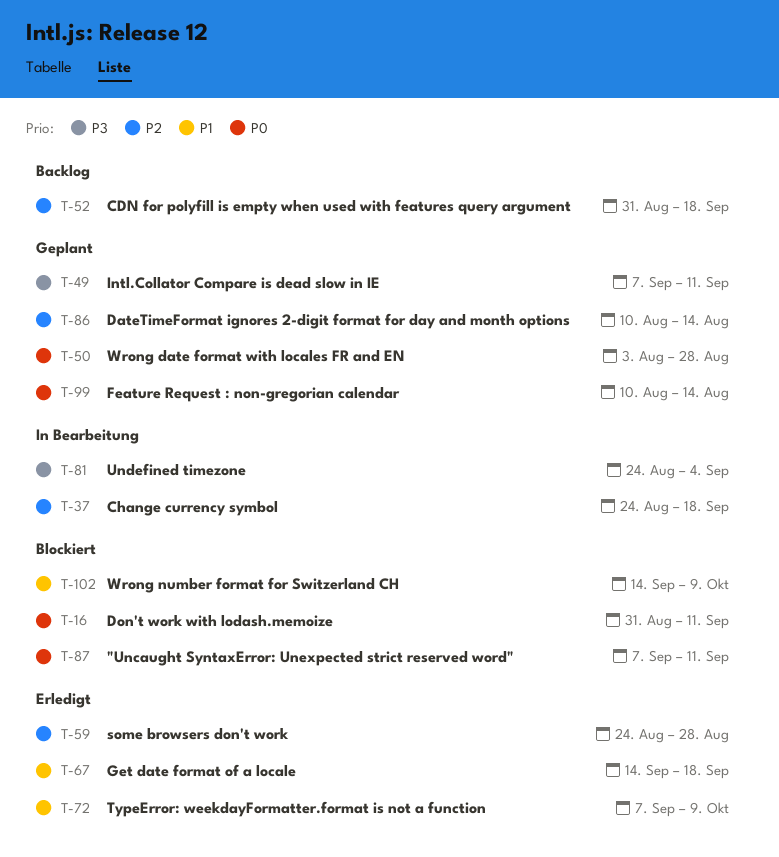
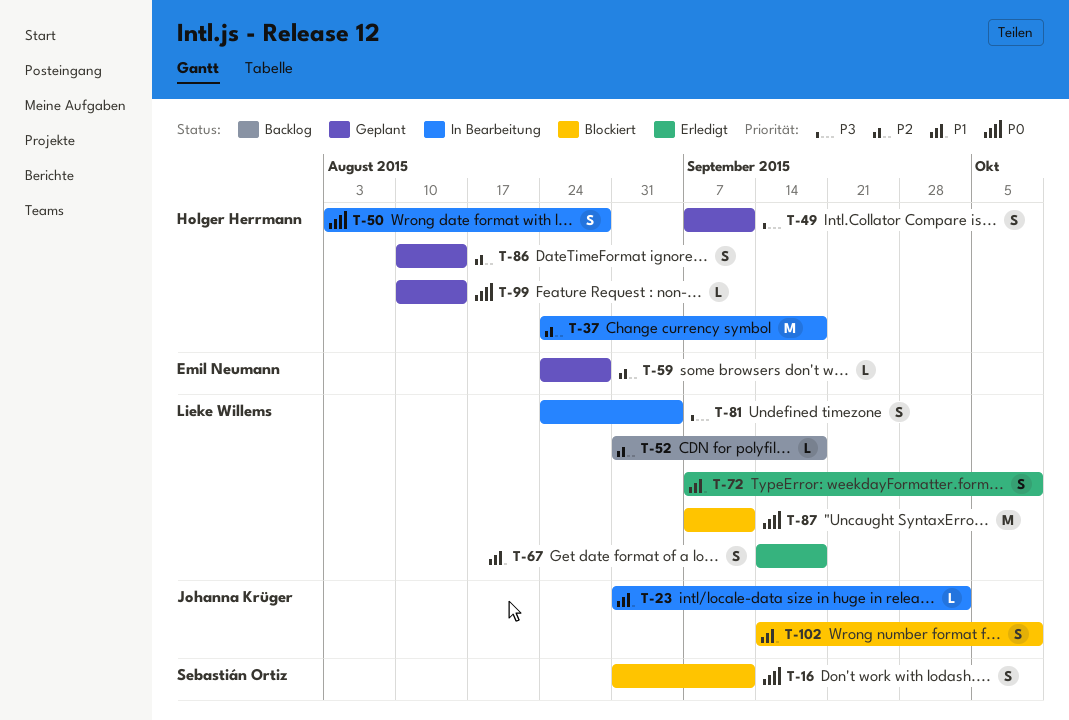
T-23: none -> present
T-50, status: Geplant -> In Bearbeitung
T-59, status: Erledigt -> Geplant

